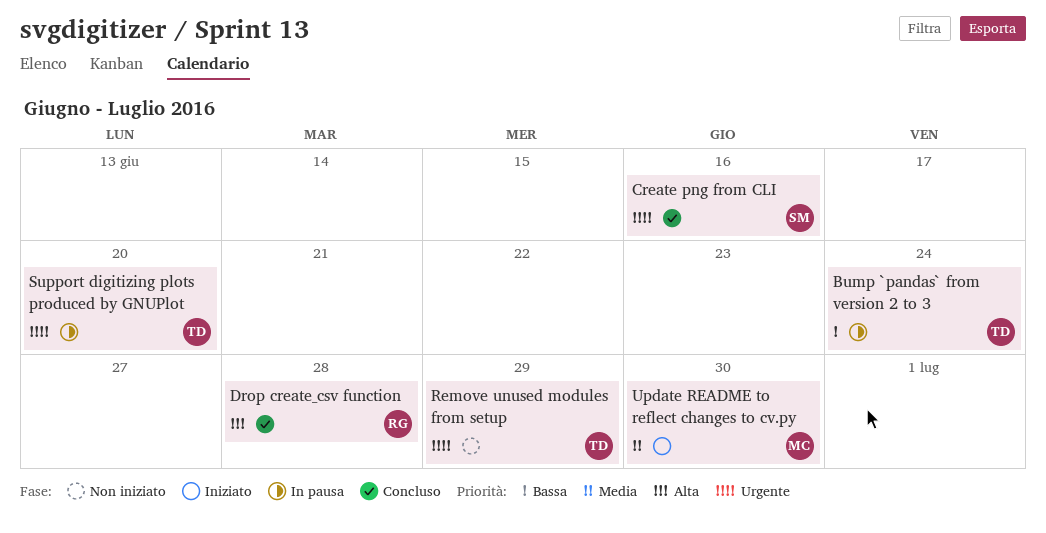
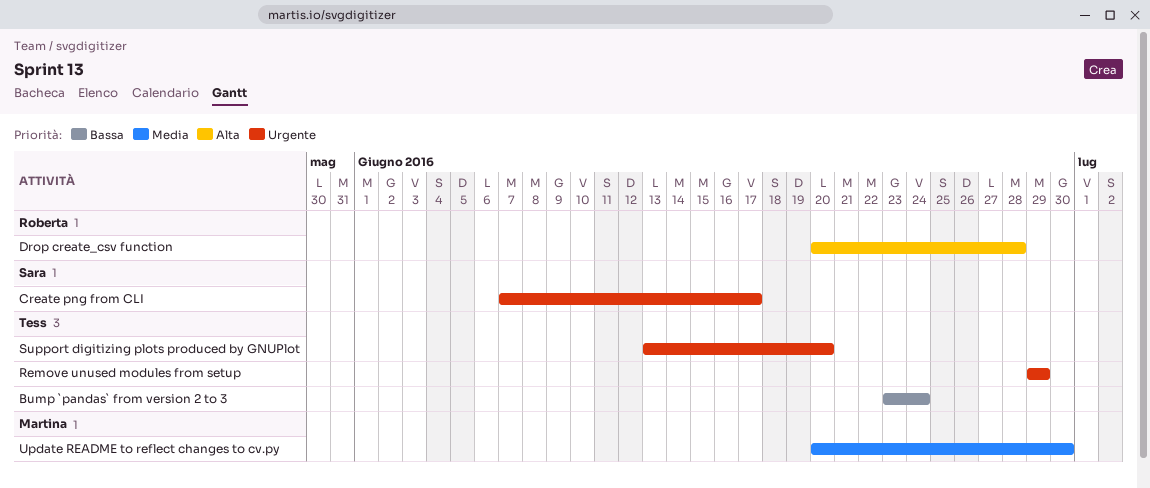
Create png from CLI, due: Jun 16 -> Jun 17

